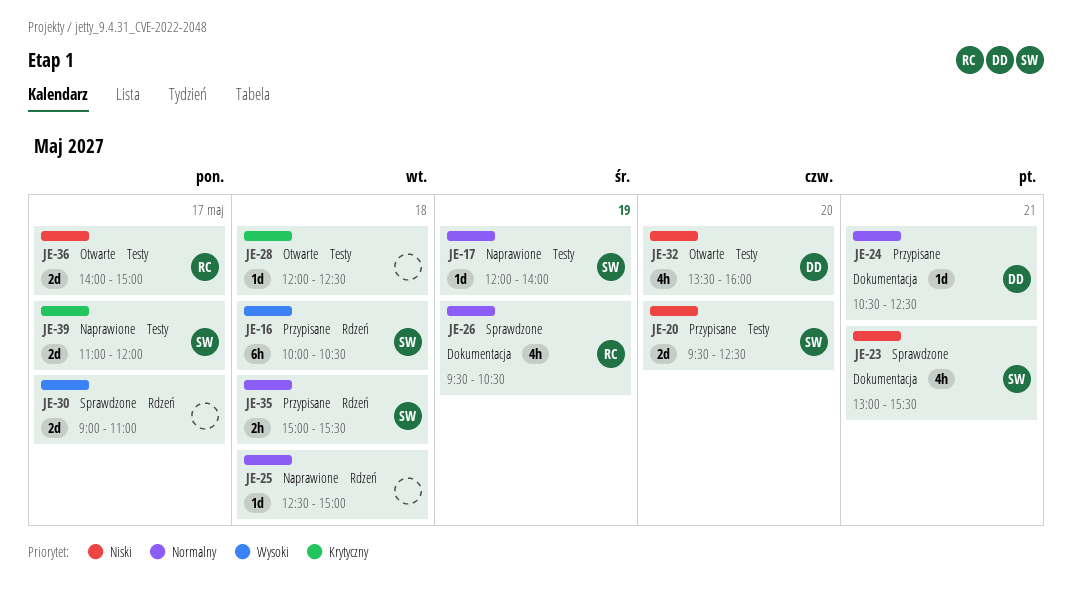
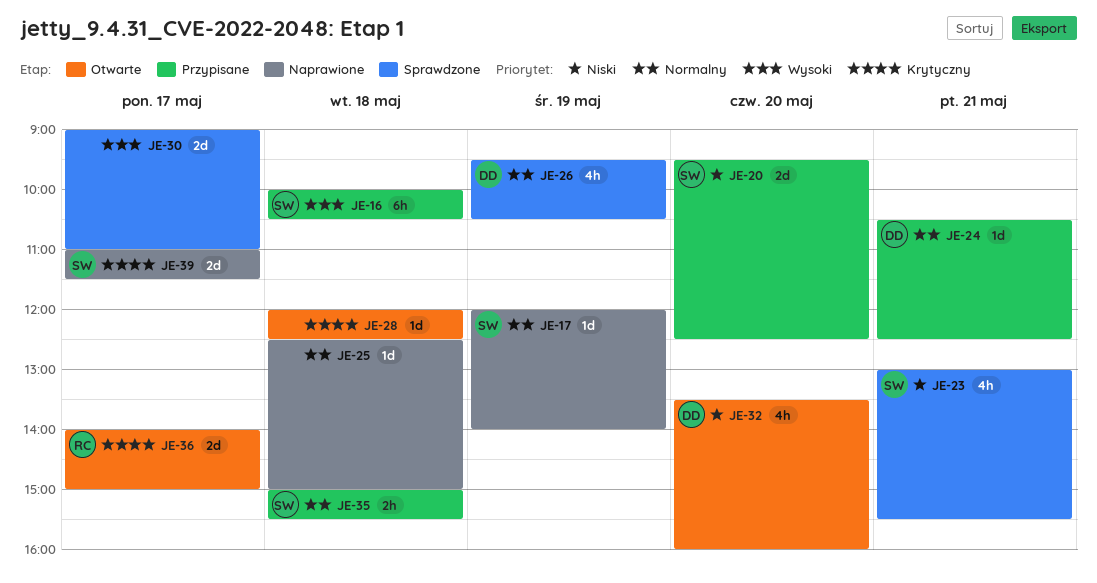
JE-26, owner: RC -> DD
JE-36, priority: Niski -> Krytyczny
JE-39, ends: 12:00 -> 11:30

